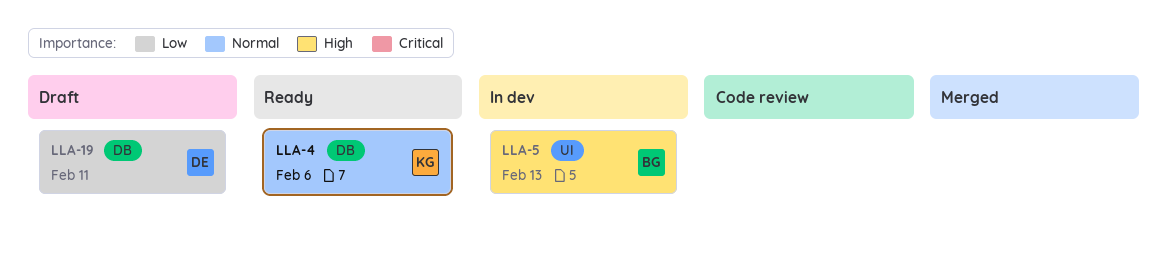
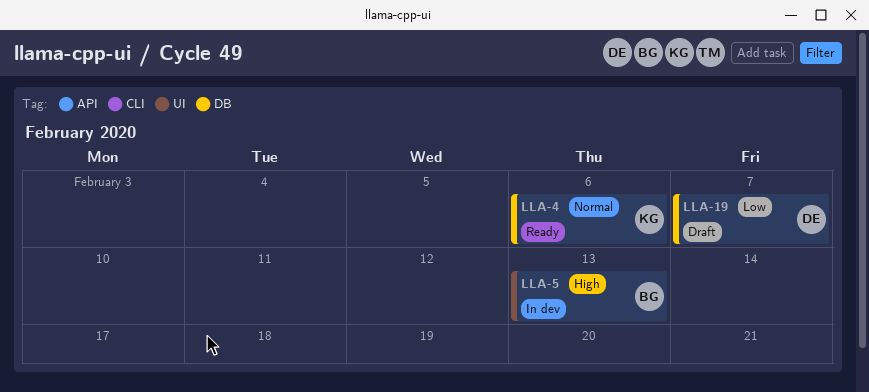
LLA-19, due: Feb 11 -> Feb 7

